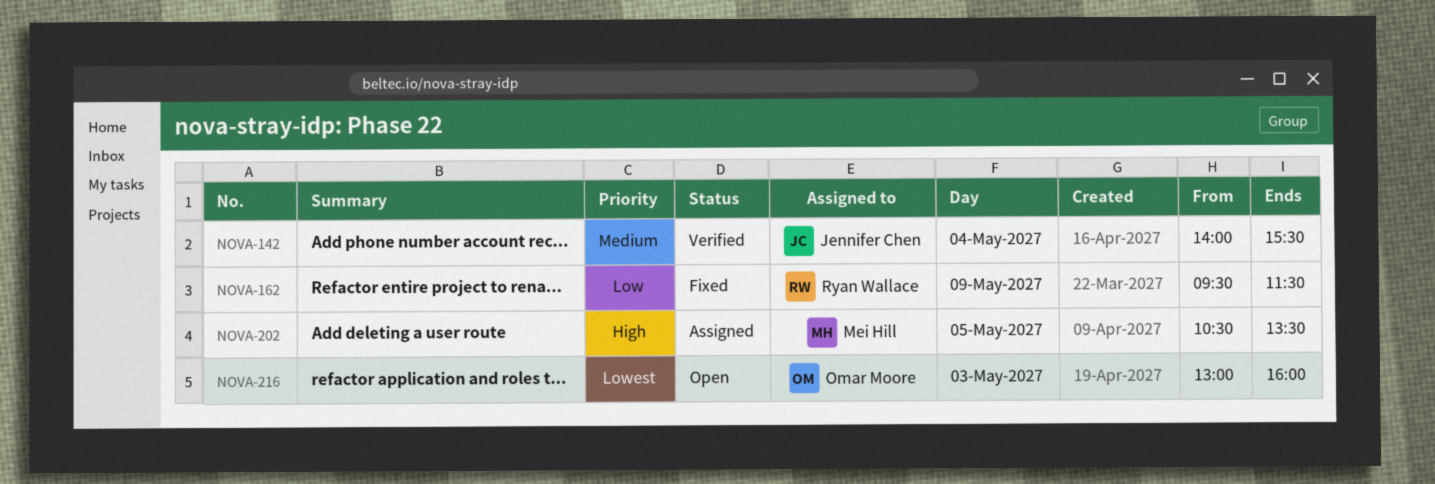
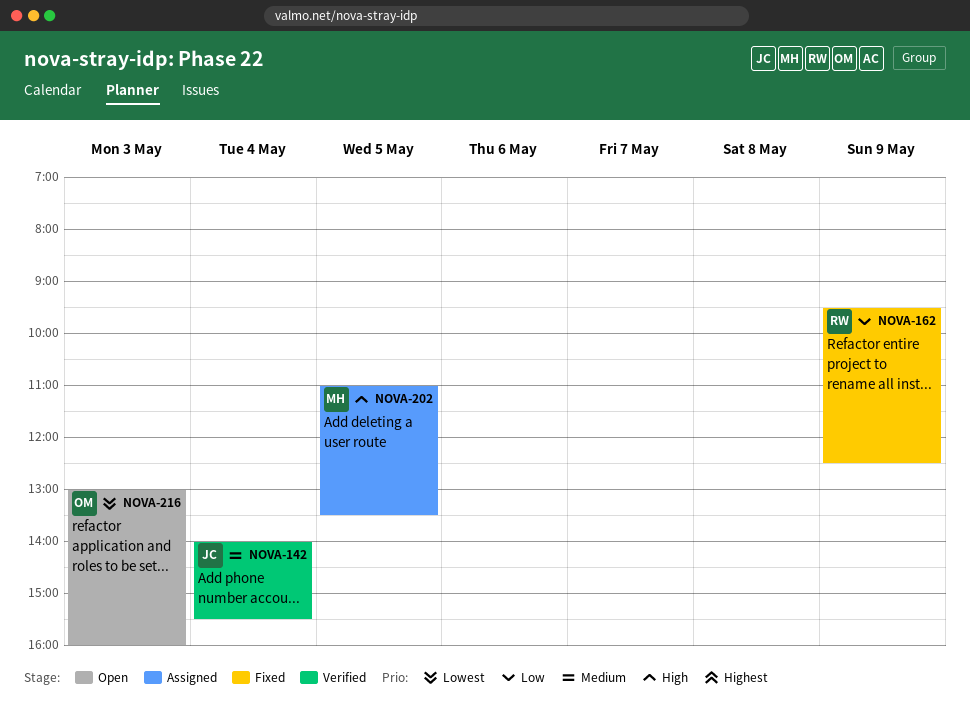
NOVA-162, ends: 11:30 -> 12:30
NOVA-202, begins: 10:30 -> 11:00

